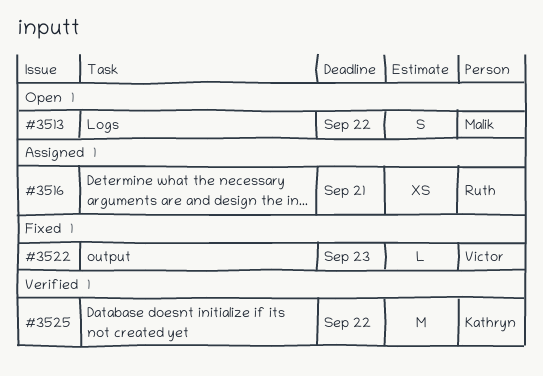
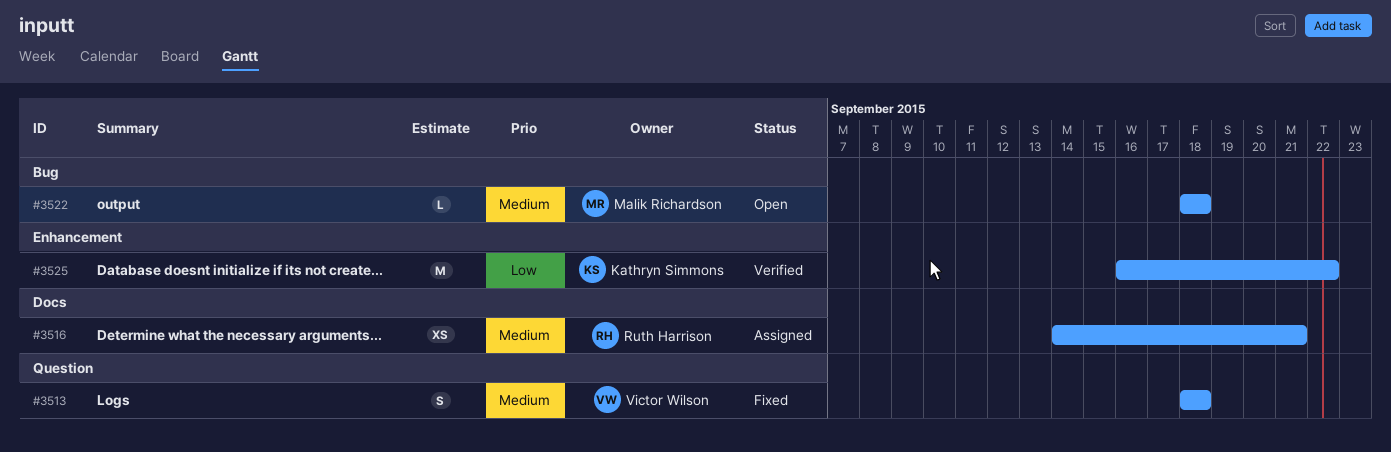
#3513, status: Open -> Fixed
#3513, owner: Malik Richardson -> Victor Wilson
#3513, due: Sep 22 -> Sep 18
#3522, status: Fixed -> Open
#3522, owner: Victor Wilson -> Malik Richardson
#3522, due: Sep 23 -> Sep 18

